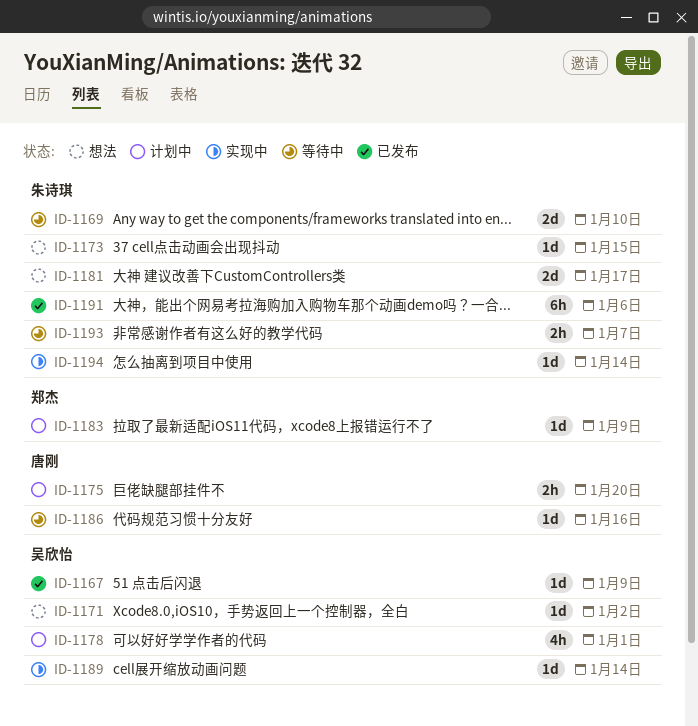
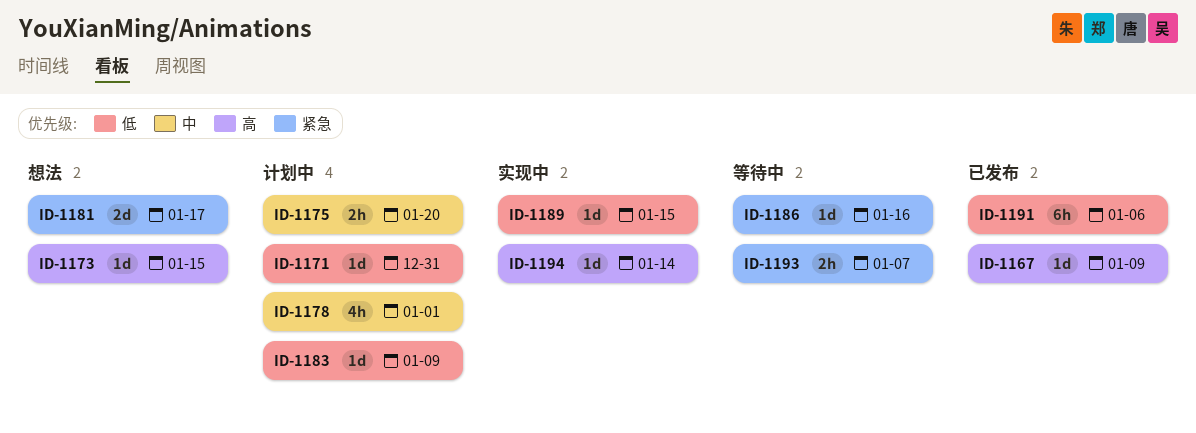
ID-1169: present -> none
ID-1171, status: 想法 -> 计划中
ID-1171, due: Jan 2 -> Dec 31
ID-1189, due: Jan 14 -> Jan 15

